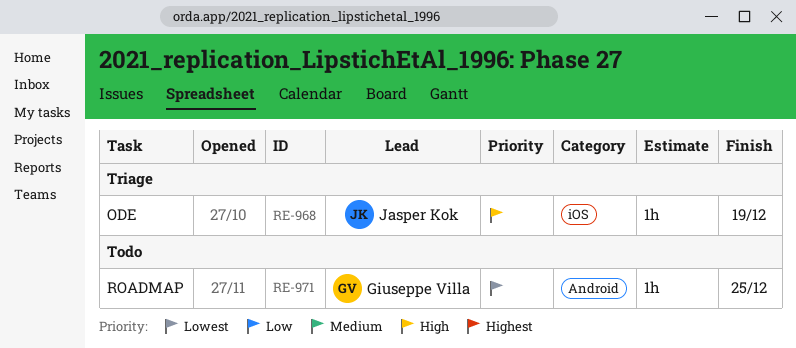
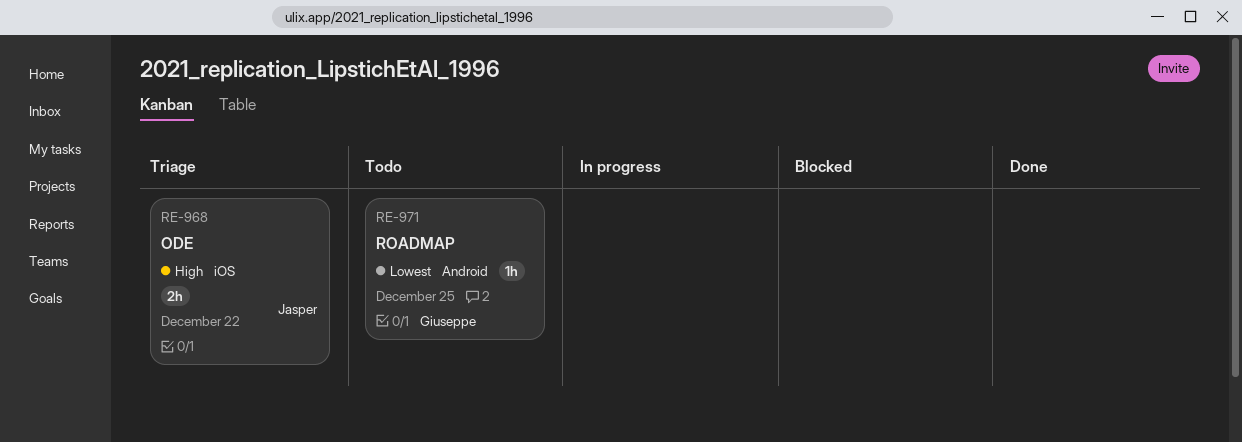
RE-968, estimate: 1h -> 2h
RE-968, due: Dec 19 -> Dec 22

